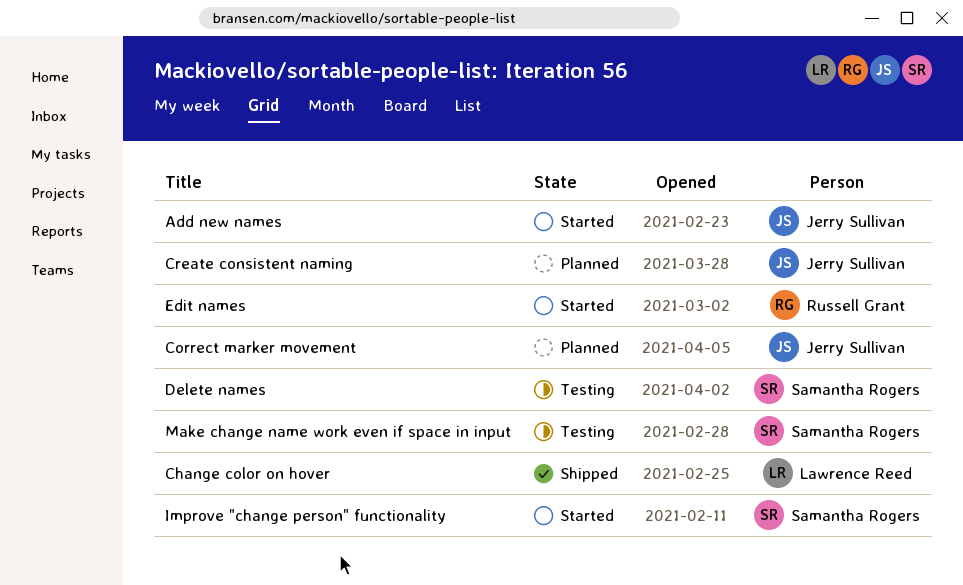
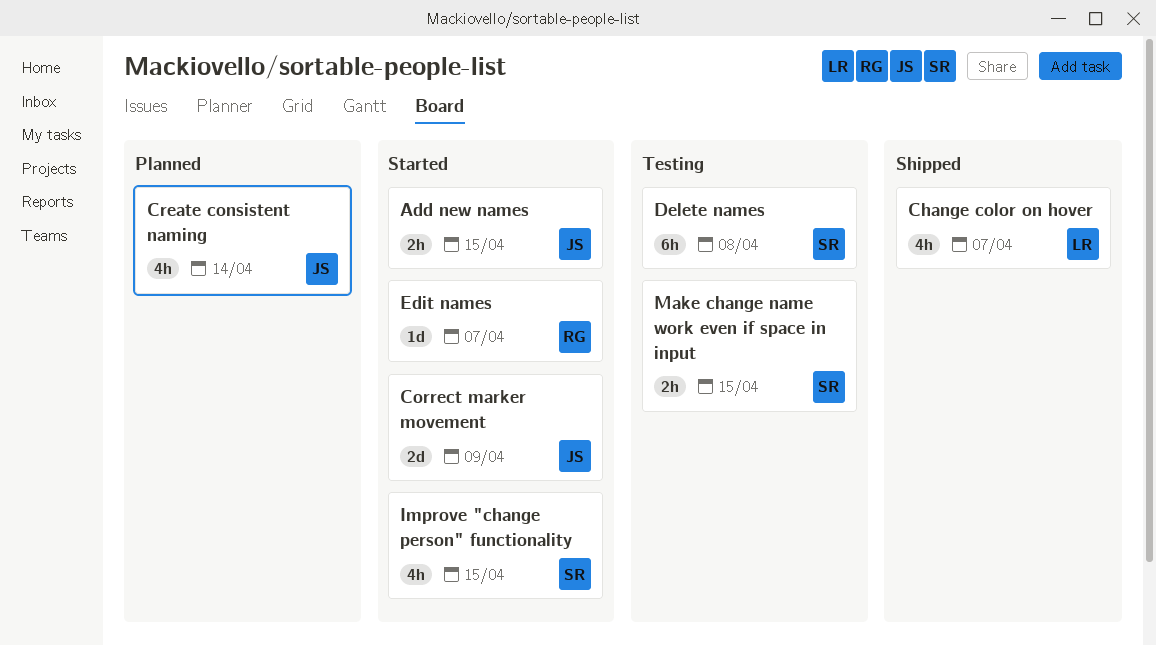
Correct marker movement, status: Planned -> Started

